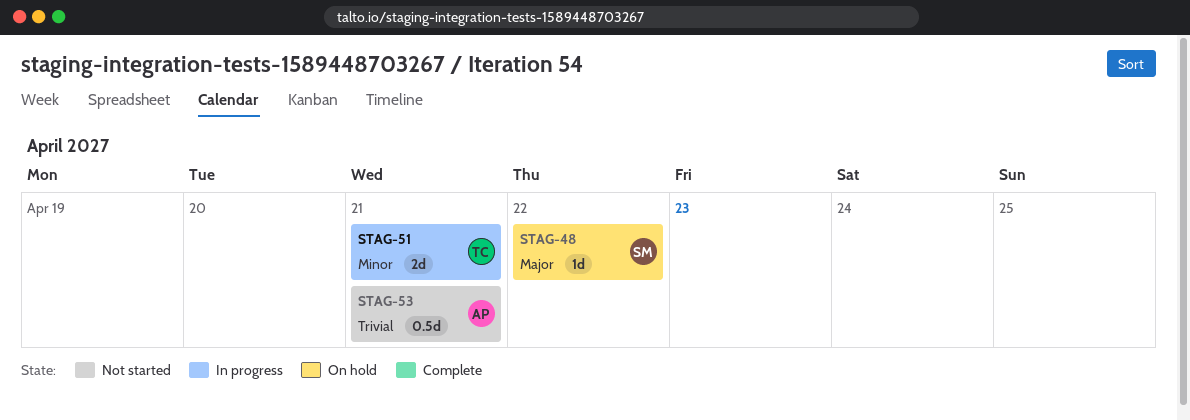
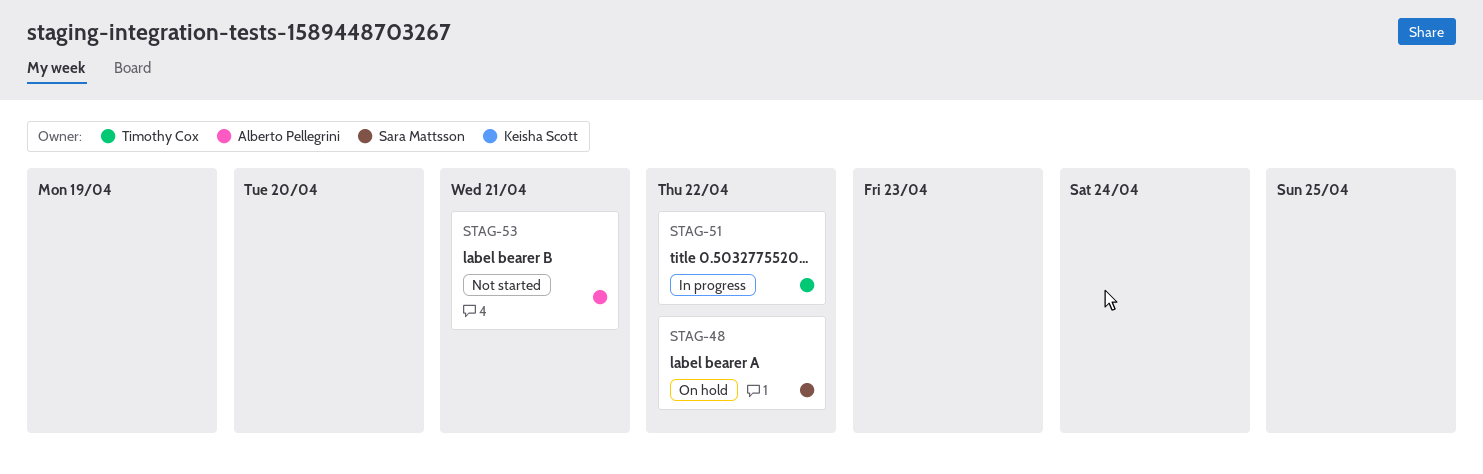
STAG-51, due: Apr 21 -> Apr 22

